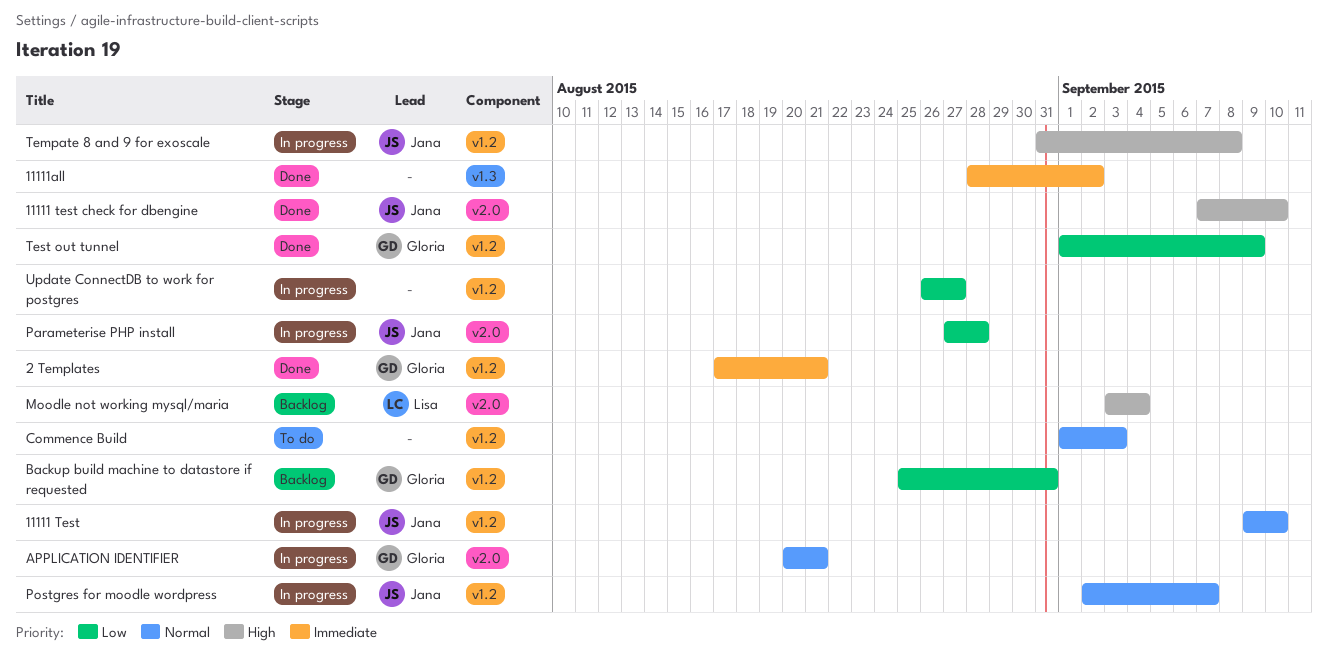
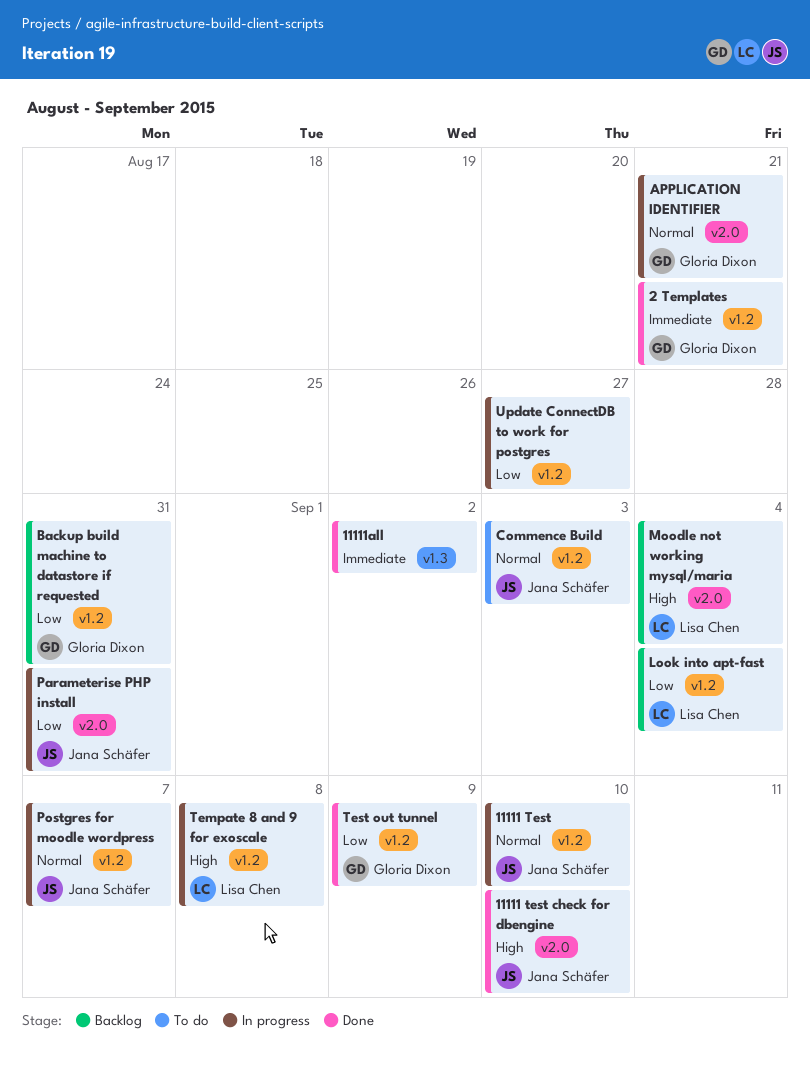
Commence Build, owner: none -> Jana Schäfer
Look into apt-fast: none -> present
Parameterise PHP install, due: Aug 28 -> Aug 31
Tempate 8 and 9 for exoscale, owner: Jana Schäfer -> Lisa Chen

